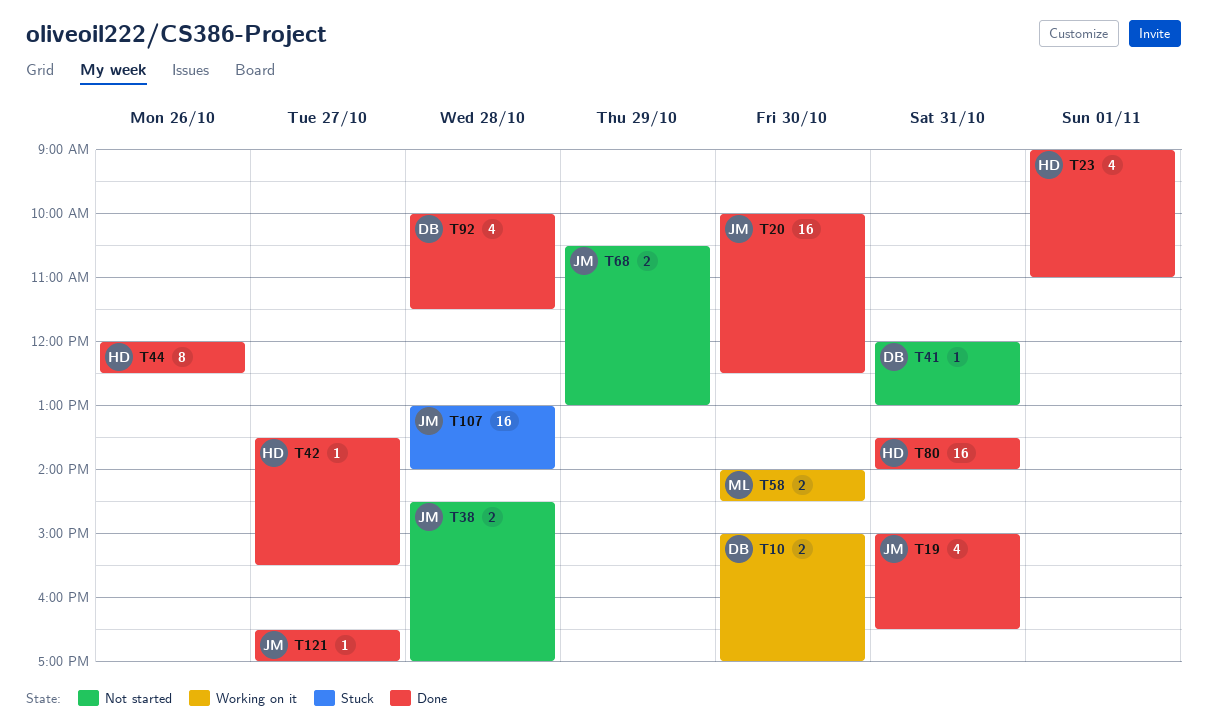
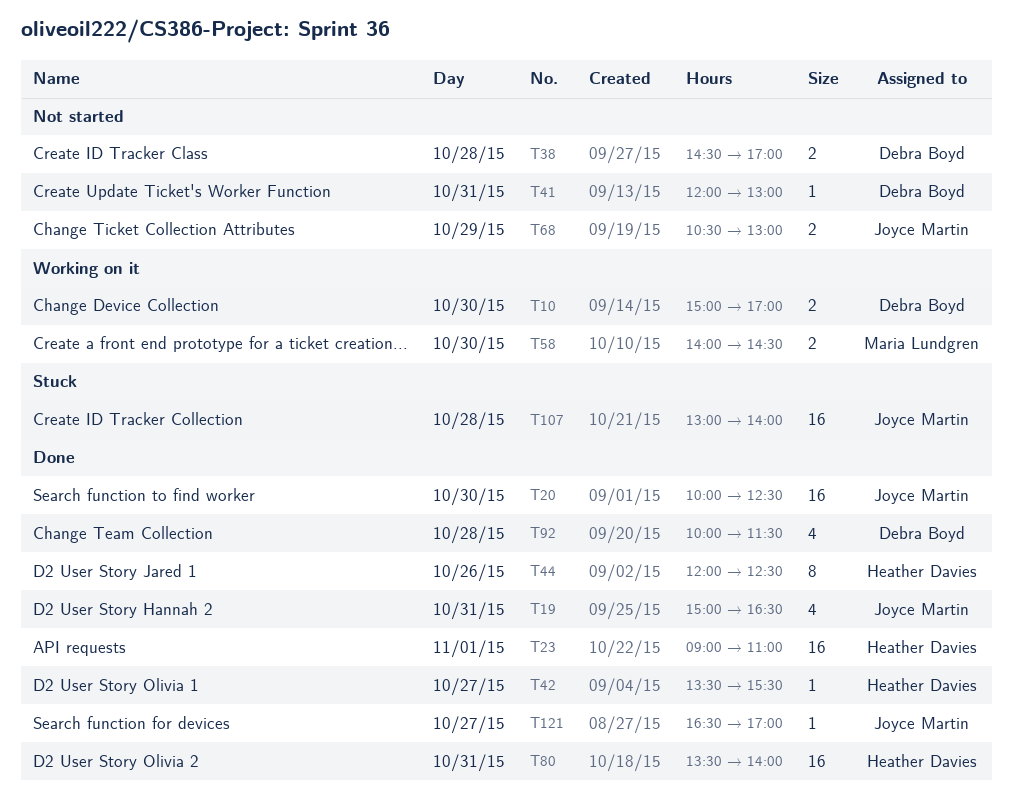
T23, estimate: 4 -> 16
T38, owner: Joyce Martin -> Debra Boyd

